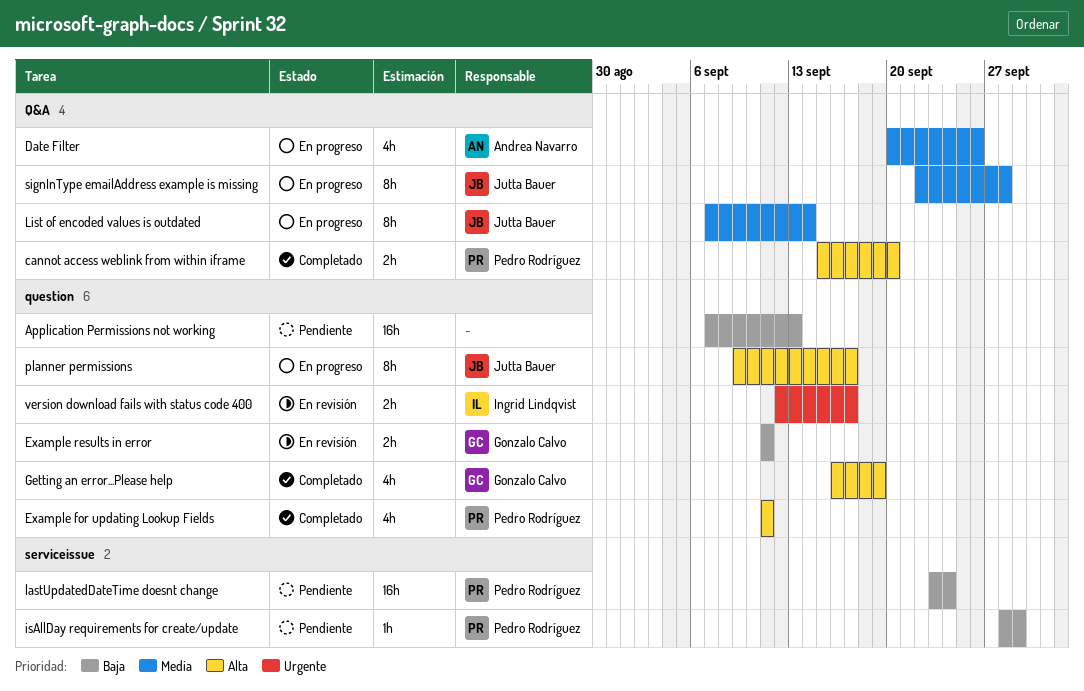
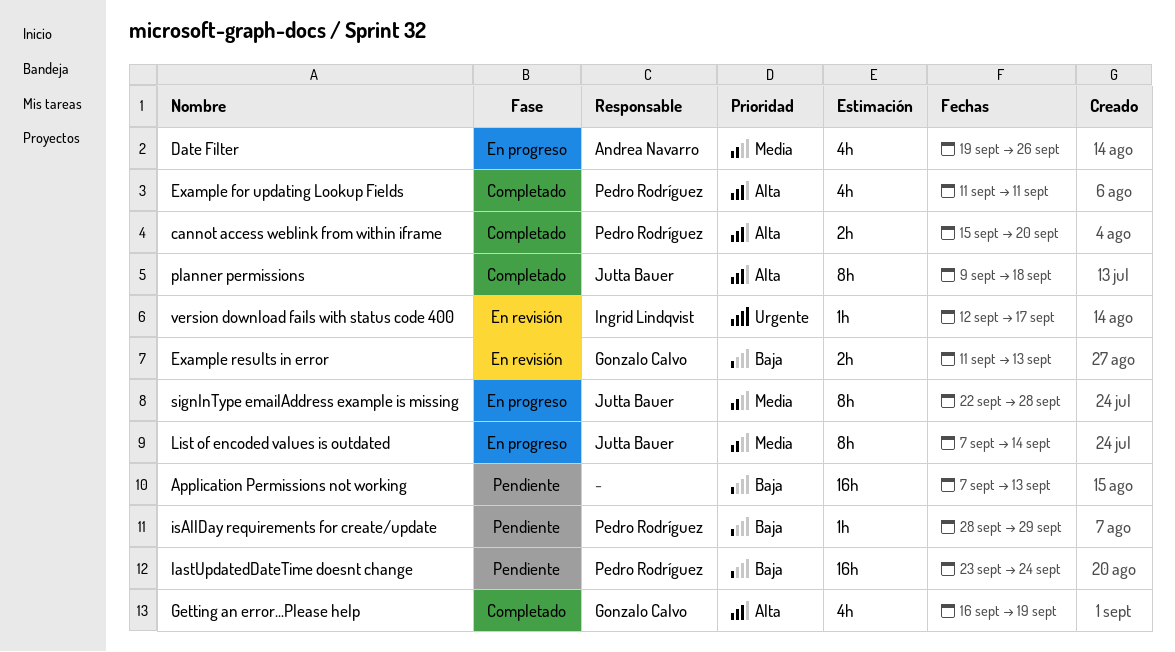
Date Filter, start: Sep 20 -> Sep 19
Example results in error, due: Sep 11 -> Sep 13
planner permissions, status: En progreso -> Completado
planner permissions, due: Sep 17 -> Sep 18
version download fails with status code 400, estimate: 2h -> 1h

